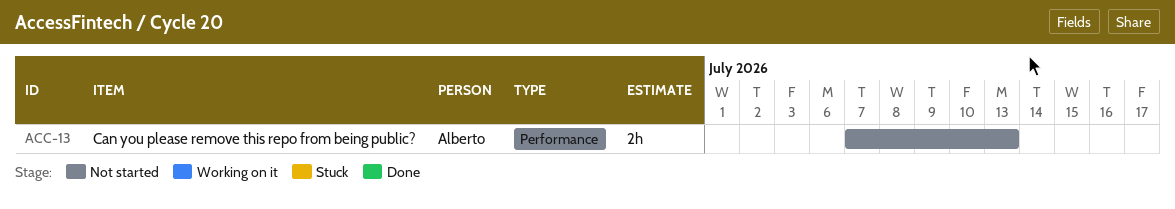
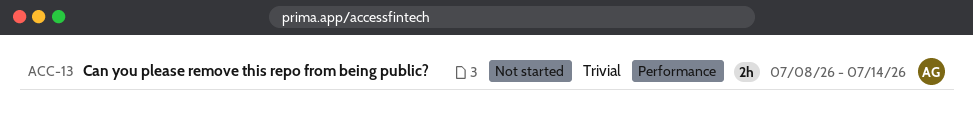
ACC-13, start: Jul 7 -> Jul 8
ACC-13, due: Jul 13 -> Jul 14

